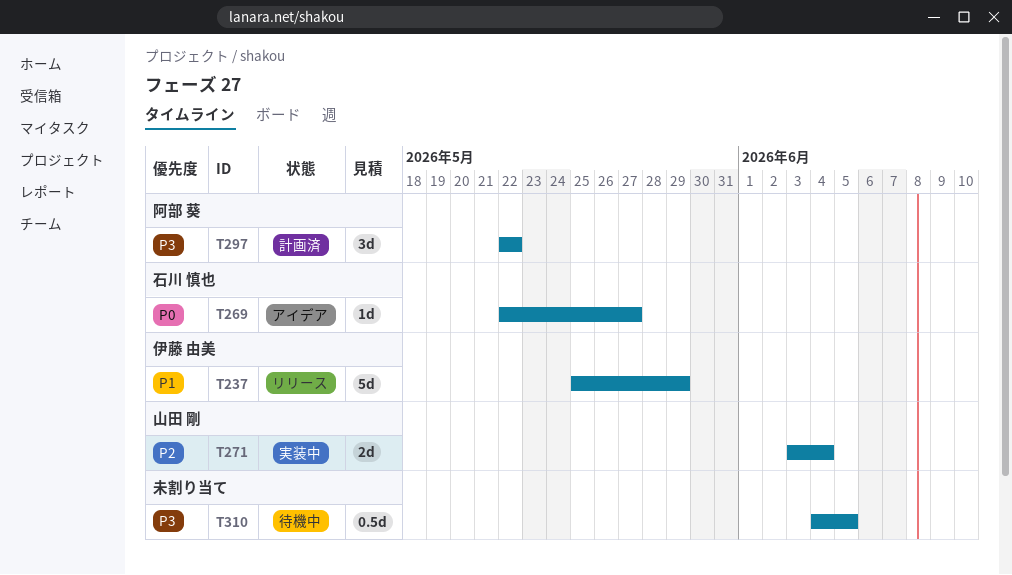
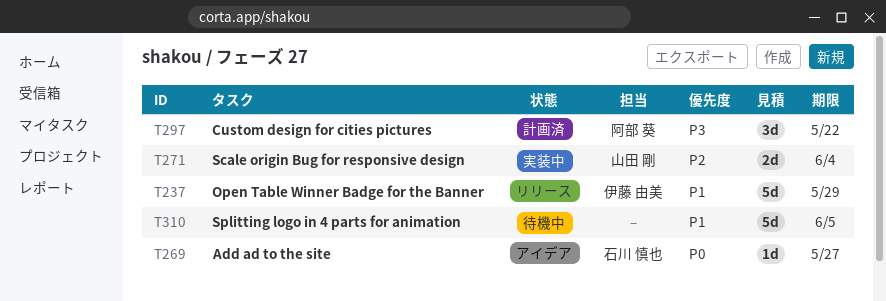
T310, priority: P3 -> P1
T310, estimate: 0.5d -> 5d

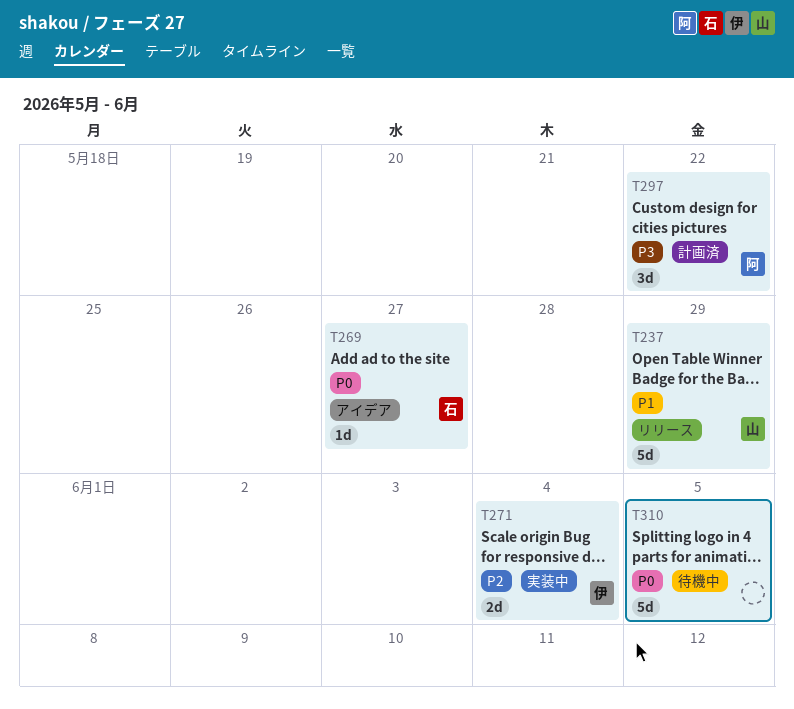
T237, owner: 伊藤 由美 -> 山田 剛
T271, owner: 山田 剛 -> 伊藤 由美
T310, priority: P1 -> P0

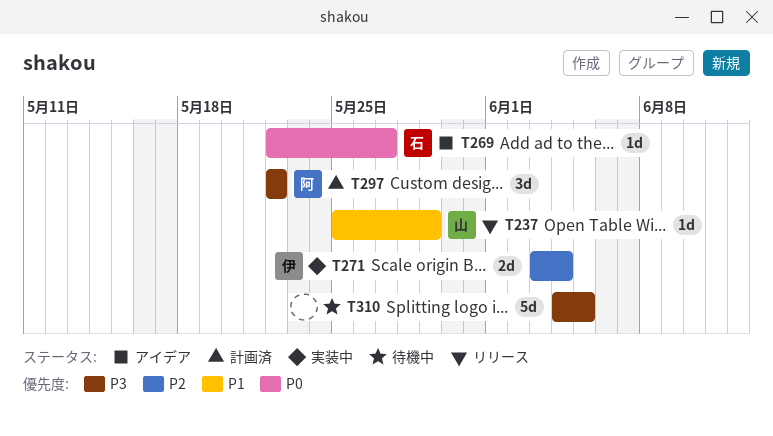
T237, estimate: 5d -> 1d
T310, priority: P0 -> P3

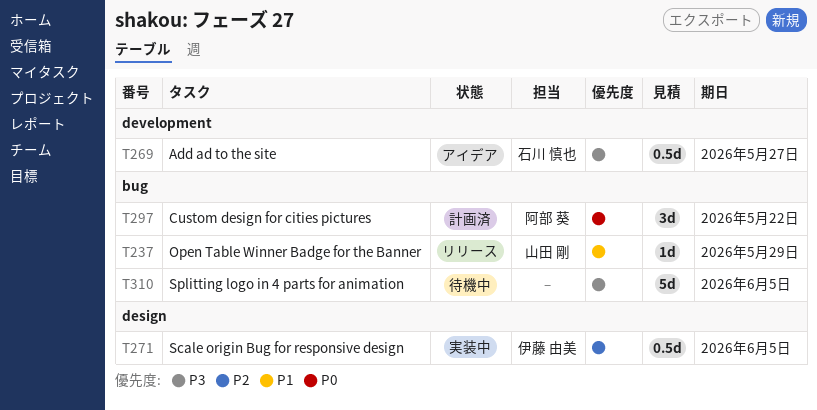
T269, priority: P0 -> P3
T269, estimate: 1d -> 0.5d
T271, estimate: 2d -> 0.5d
T271, due: Jun 4 -> Jun 5
T297, priority: P3 -> P0

